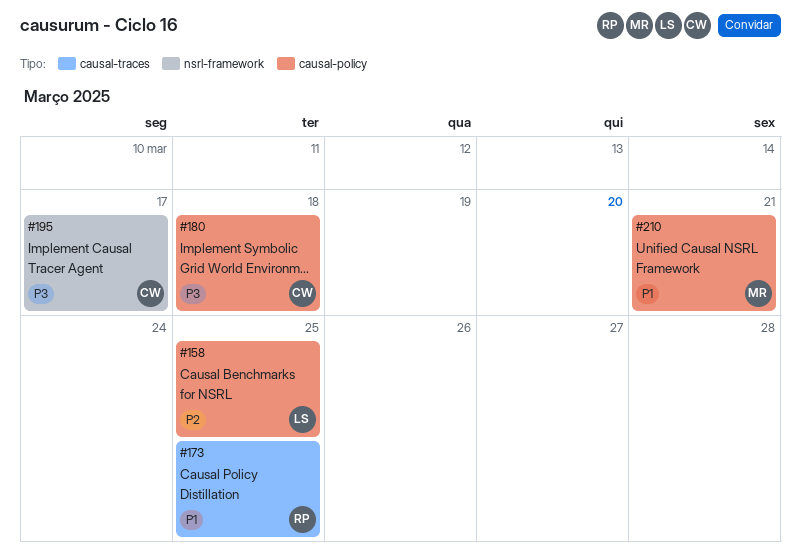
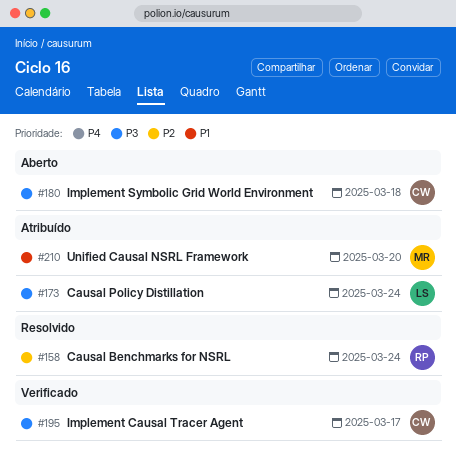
#158, owner: LS -> RP
#158, due: Mar 25 -> Mar 24
#173, owner: RP -> LS
#173, priority: P1 -> P3
#173, due: Mar 25 -> Mar 24
#210, due: Mar 21 -> Mar 20

